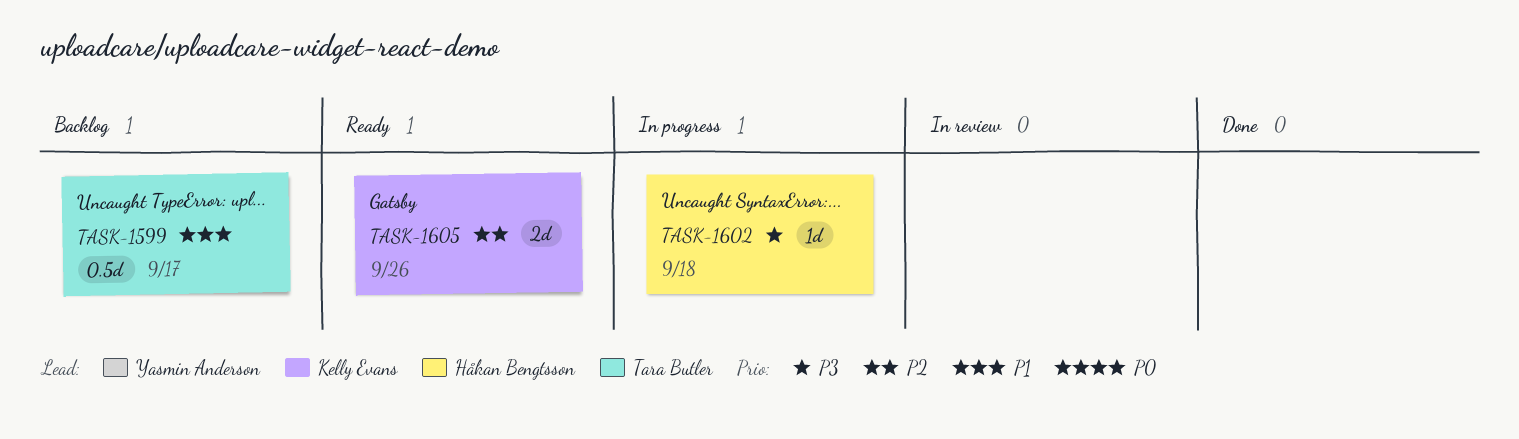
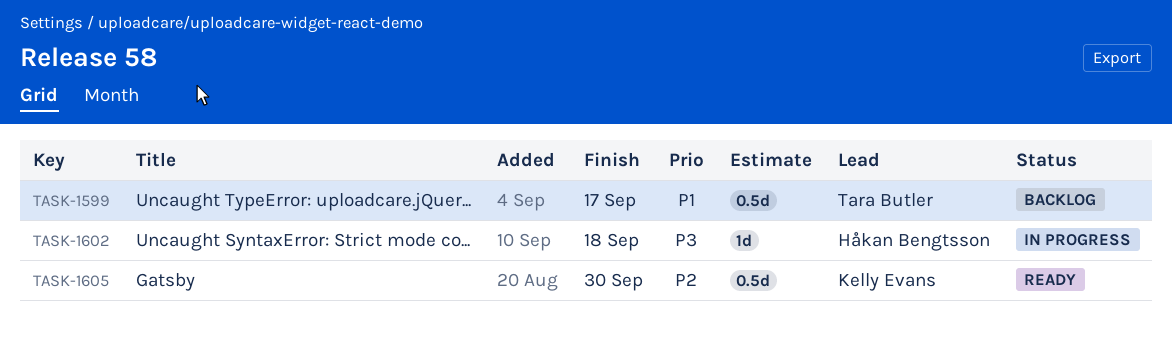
TASK-1605, estimate: 2d -> 0.5d
TASK-1605, due: Sep 26 -> Sep 30

